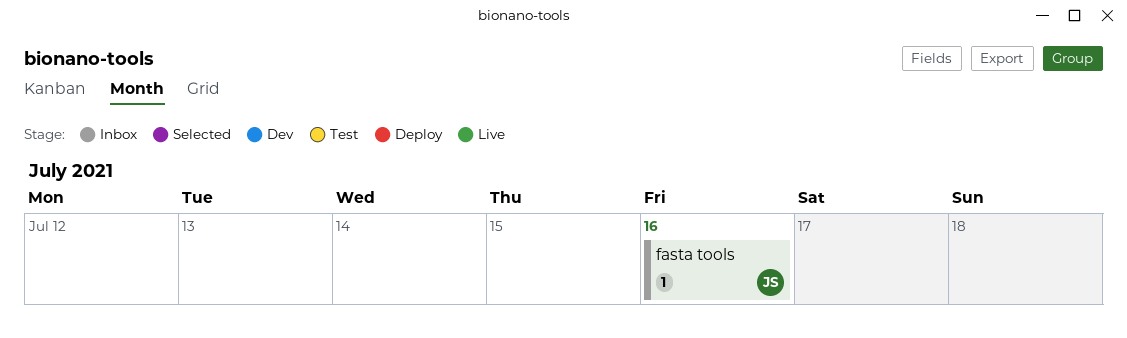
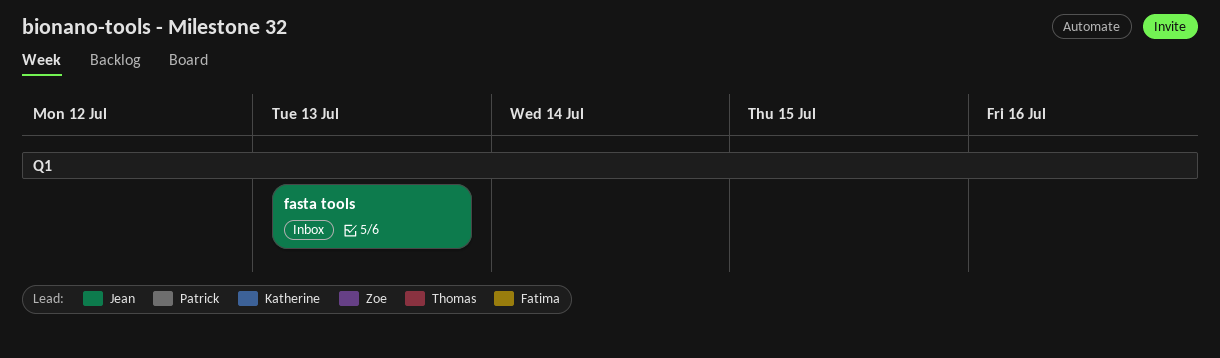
fasta tools, due: Jul 16 -> Jul 13

